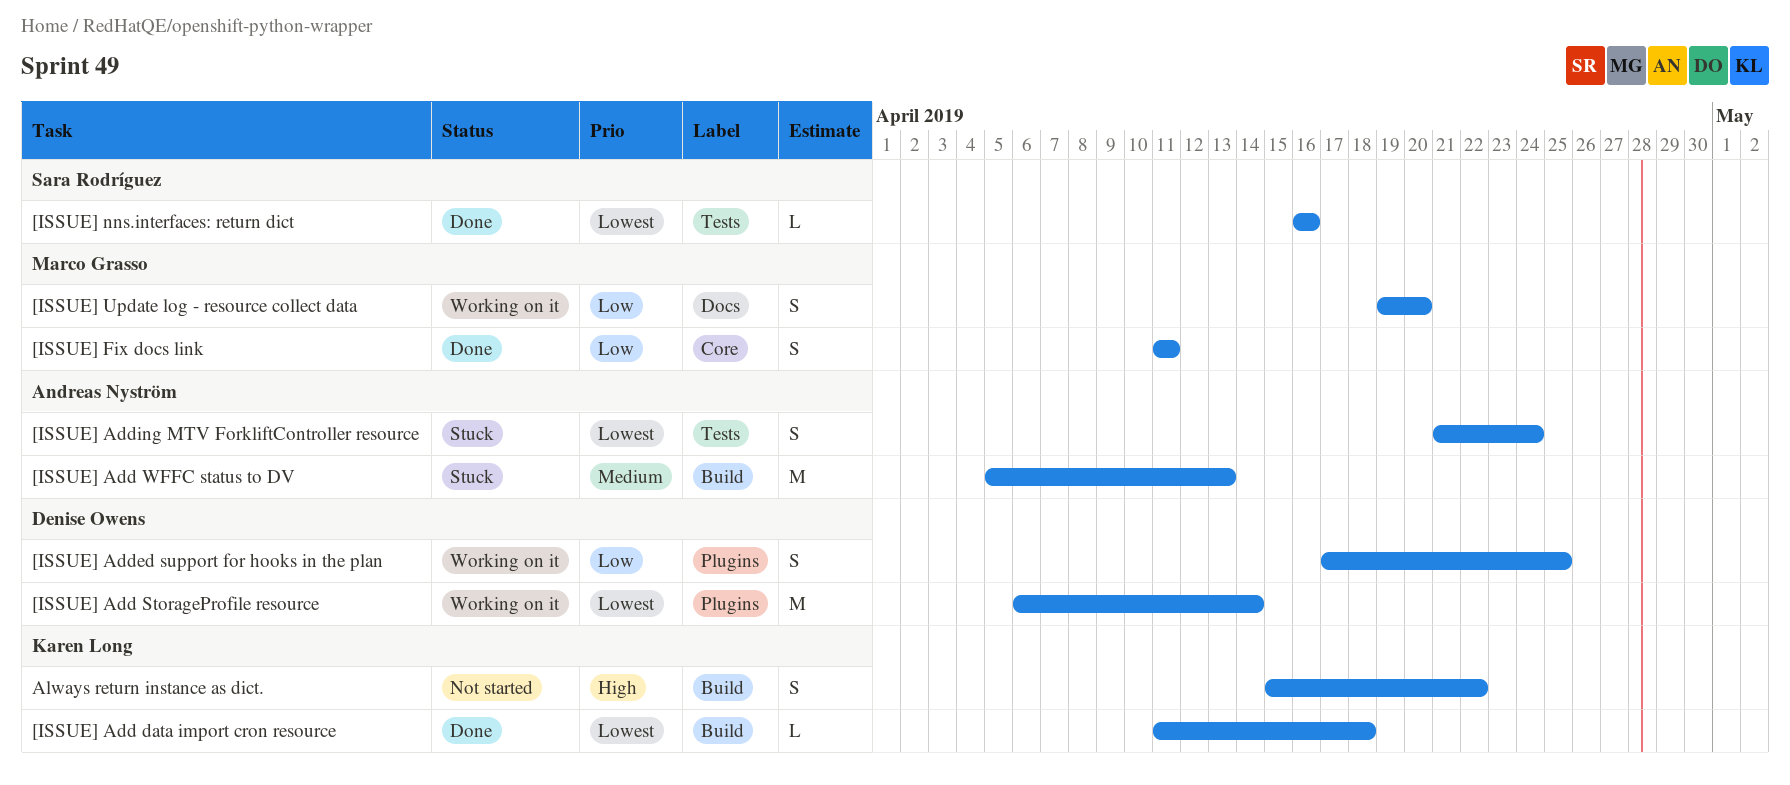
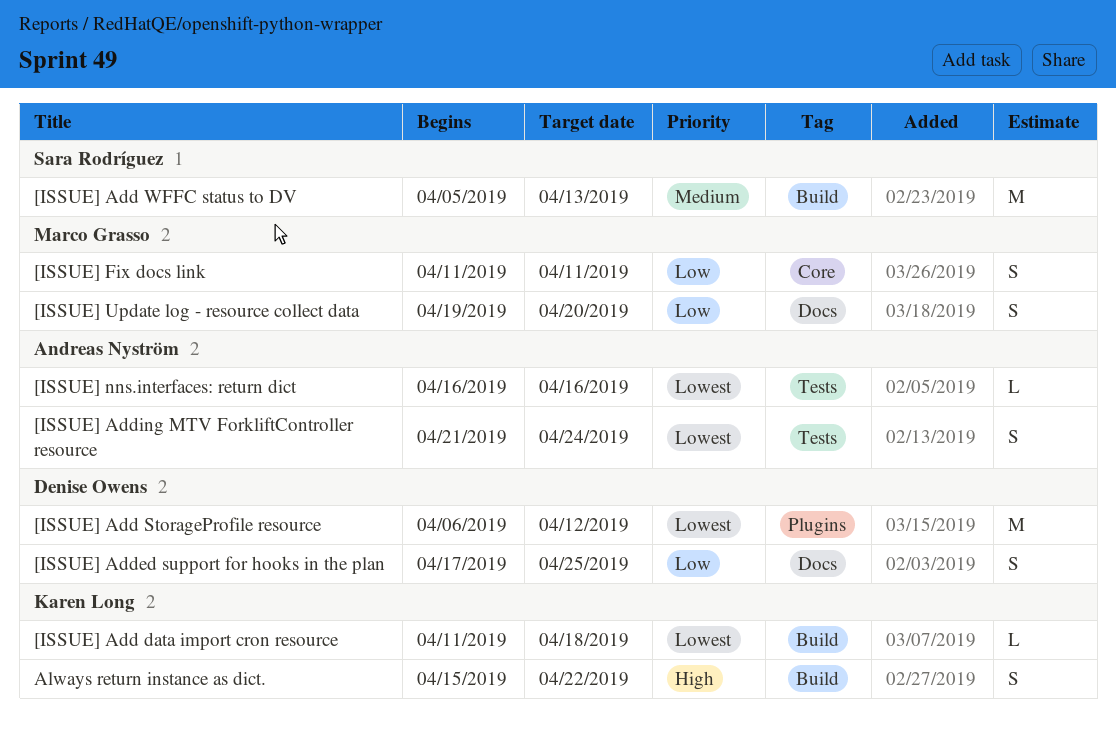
[ISSUE] Add StorageProfile resource, due: Apr 14 -> Apr 12
[ISSUE] Add WFFC status to DV, owner: Andreas Nyström -> Sara Rodríguez
[ISSUE] Added support for hooks in the plan, label: Plugins -> Docs
[ISSUE] nns.interfaces: return dict, owner: Sara Rodríguez -> Andreas Nyström

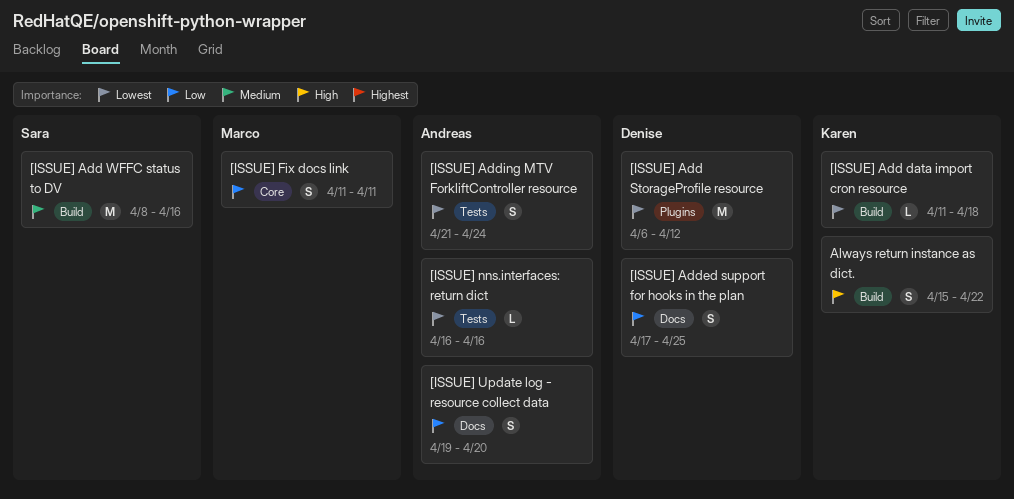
[ISSUE] Add WFFC status to DV, start: Apr 5 -> Apr 8
[ISSUE] Add WFFC status to DV, due: Apr 13 -> Apr 16
[ISSUE] Update log - resource collect data, owner: Marco Grasso -> Andreas Nyström

